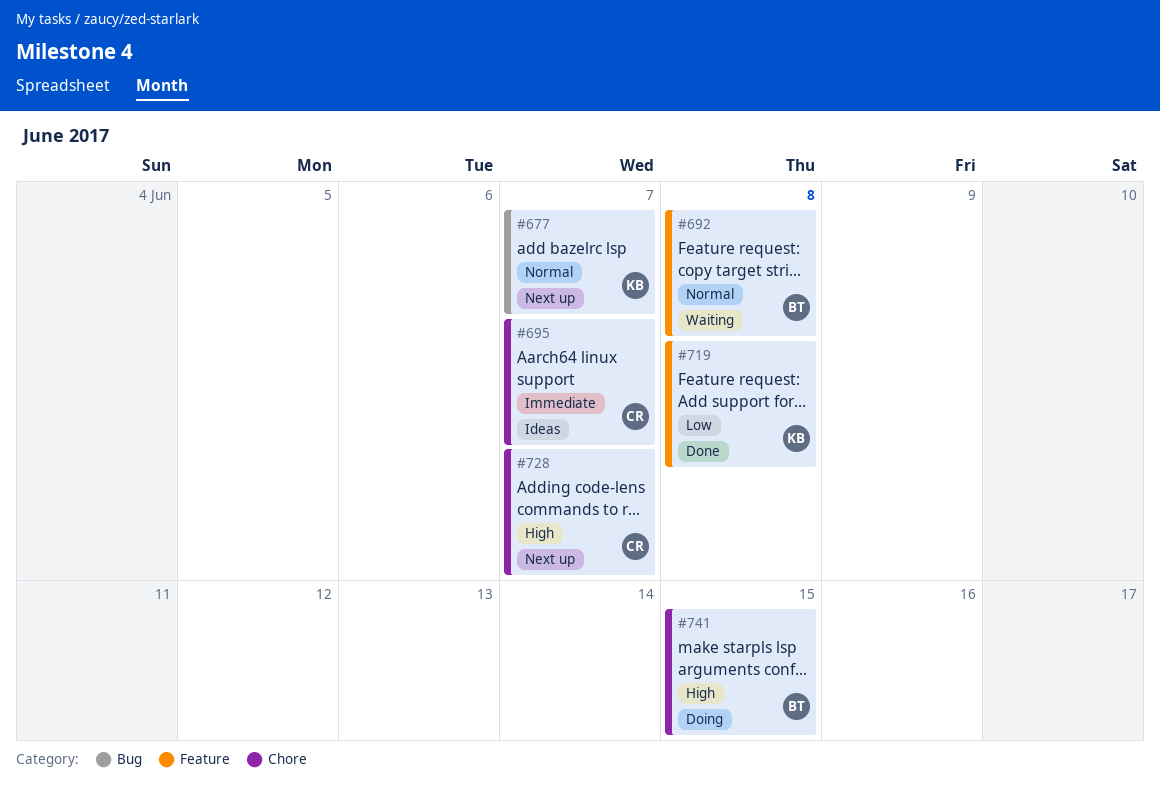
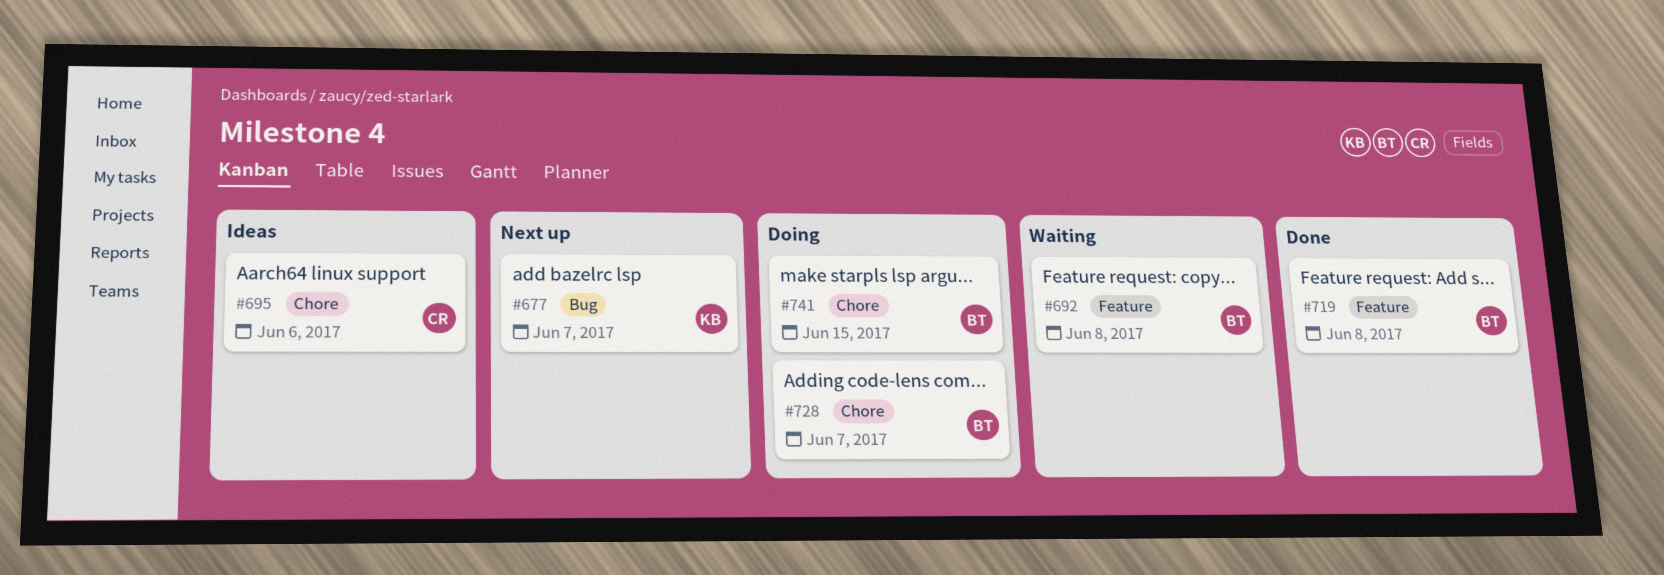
#695, due: Jun 7 -> Jun 6
#719, owner: KB -> BT
#728, status: Next up -> Doing
#728, owner: CR -> BT

